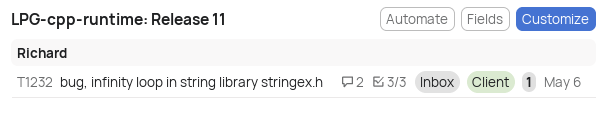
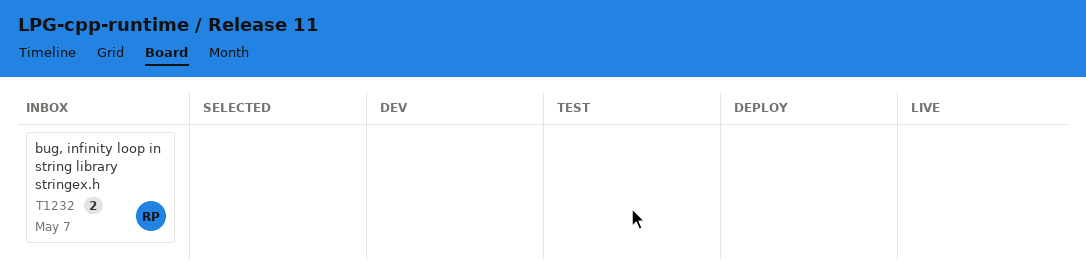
T1232, estimate: 1 -> 2
T1232, due: May 6 -> May 7

